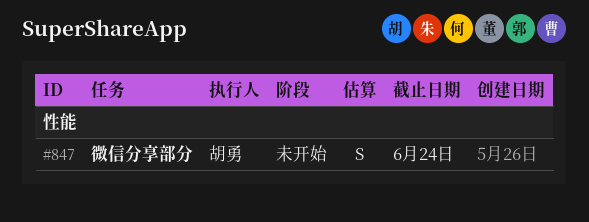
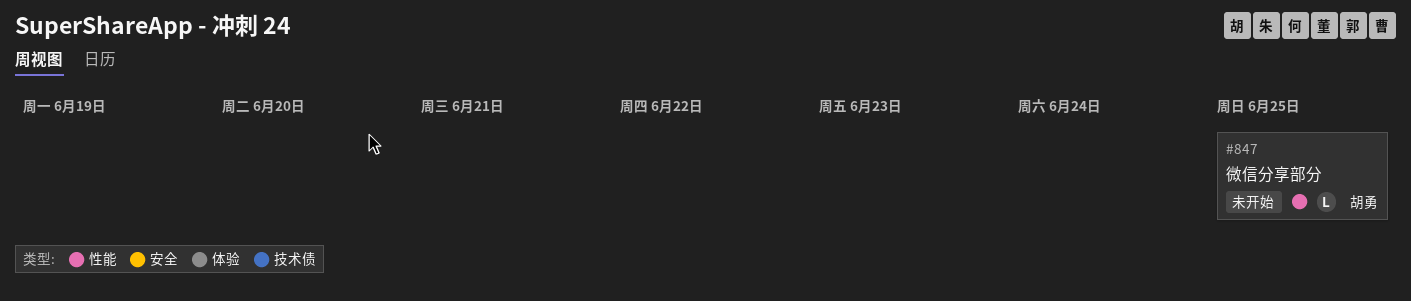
#847, estimate: S -> L
#847, due: Jun 24 -> Jun 25

